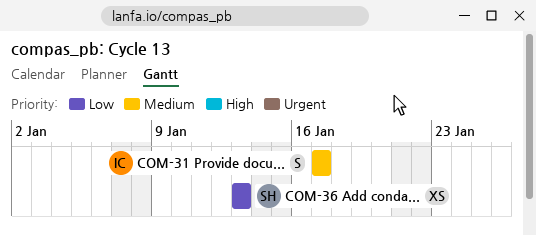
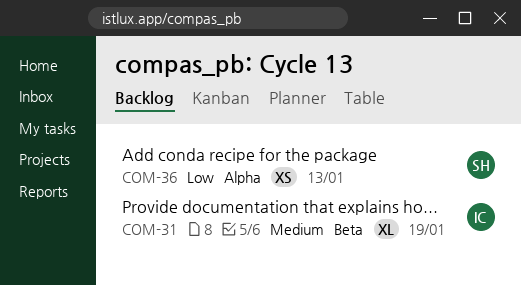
COM-31, estimate: S -> XL
COM-31, due: Jan 17 -> Jan 19

